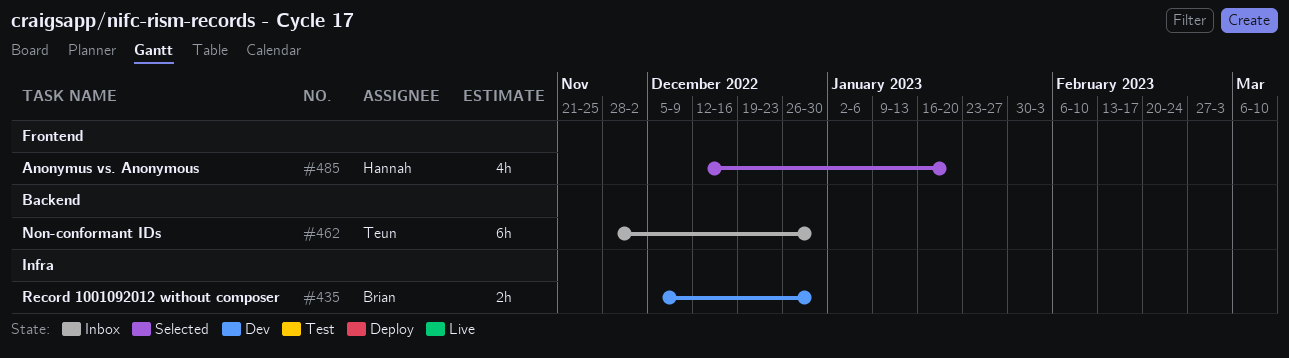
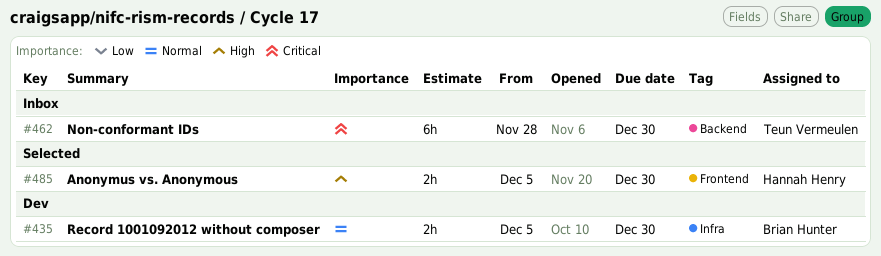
#485, estimate: 4h -> 2h
#485, start: Dec 12 -> Dec 5
#485, due: Jan 20 -> Dec 30

